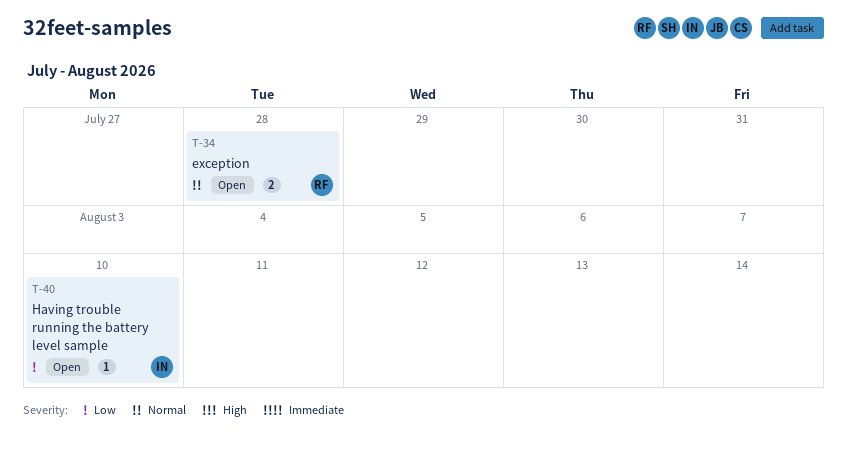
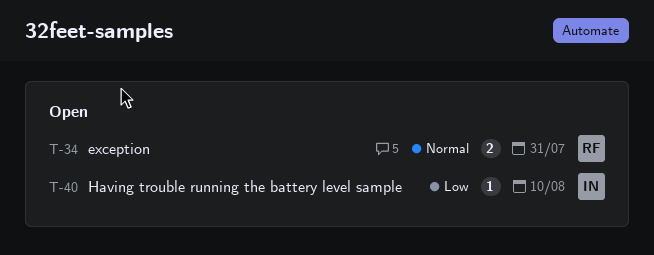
T-34, due: Jul 28 -> Jul 31

